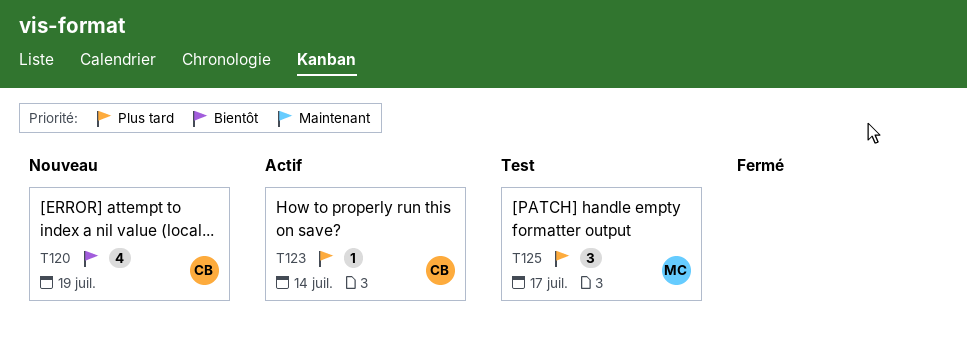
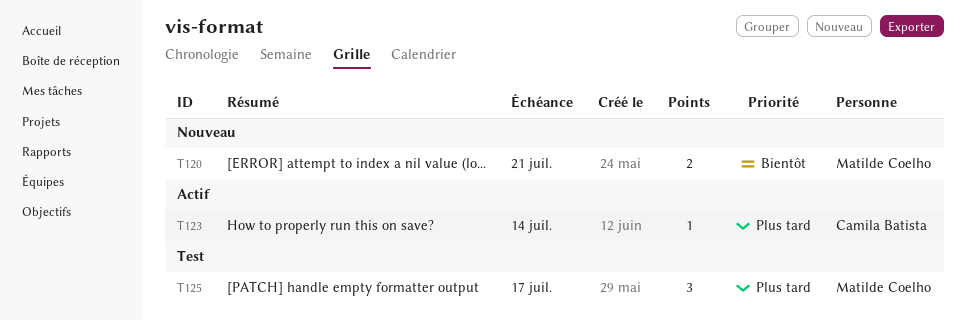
T120, owner: Camila Batista -> Matilde Coelho
T120, estimate: 4 -> 2
T120, due: Jul 19 -> Jul 21

